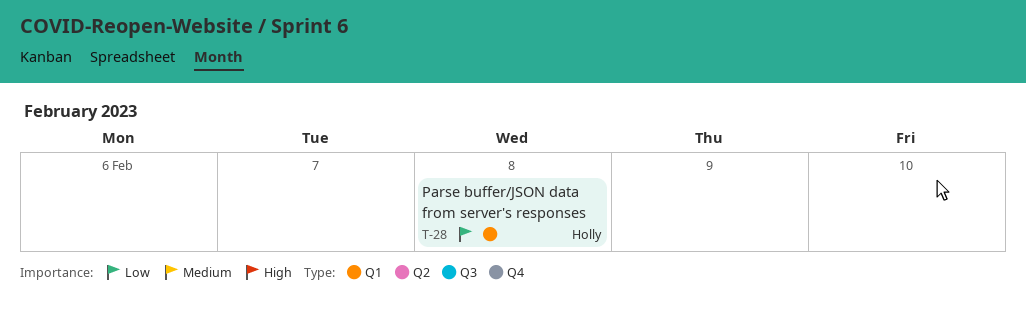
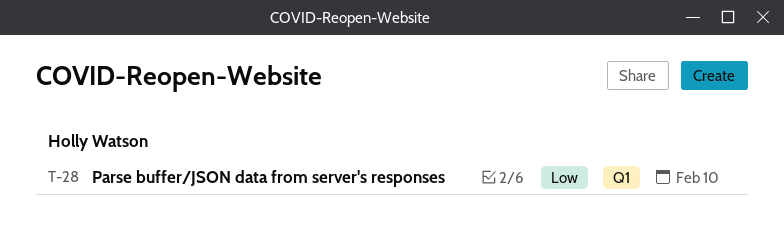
T-28, due: Feb 8 -> Feb 10

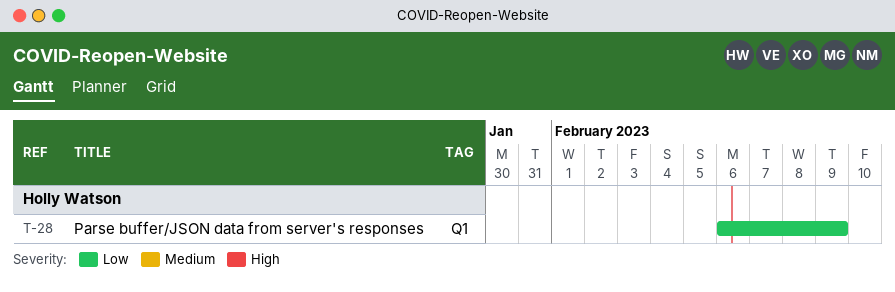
T-28, due: Feb 10 -> Feb 9

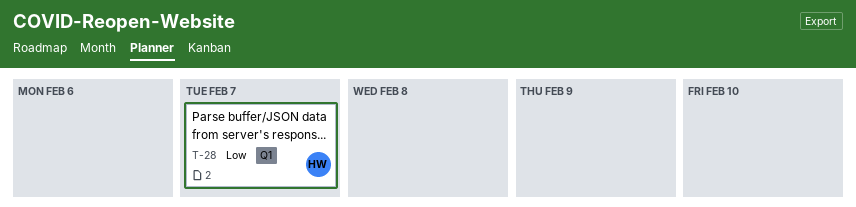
T-28, due: Feb 9 -> Feb 7

